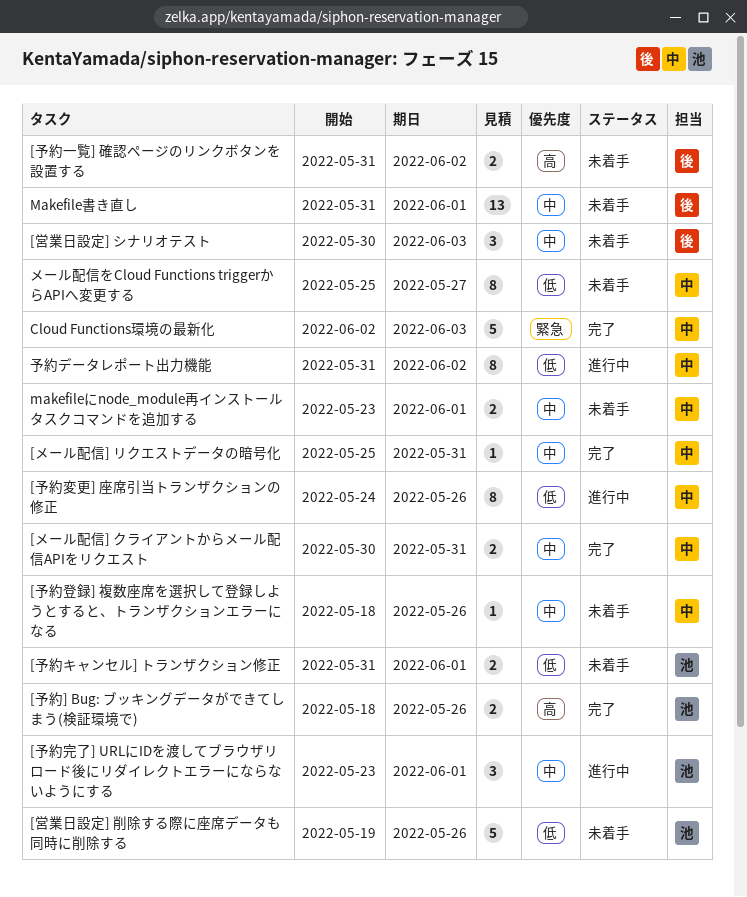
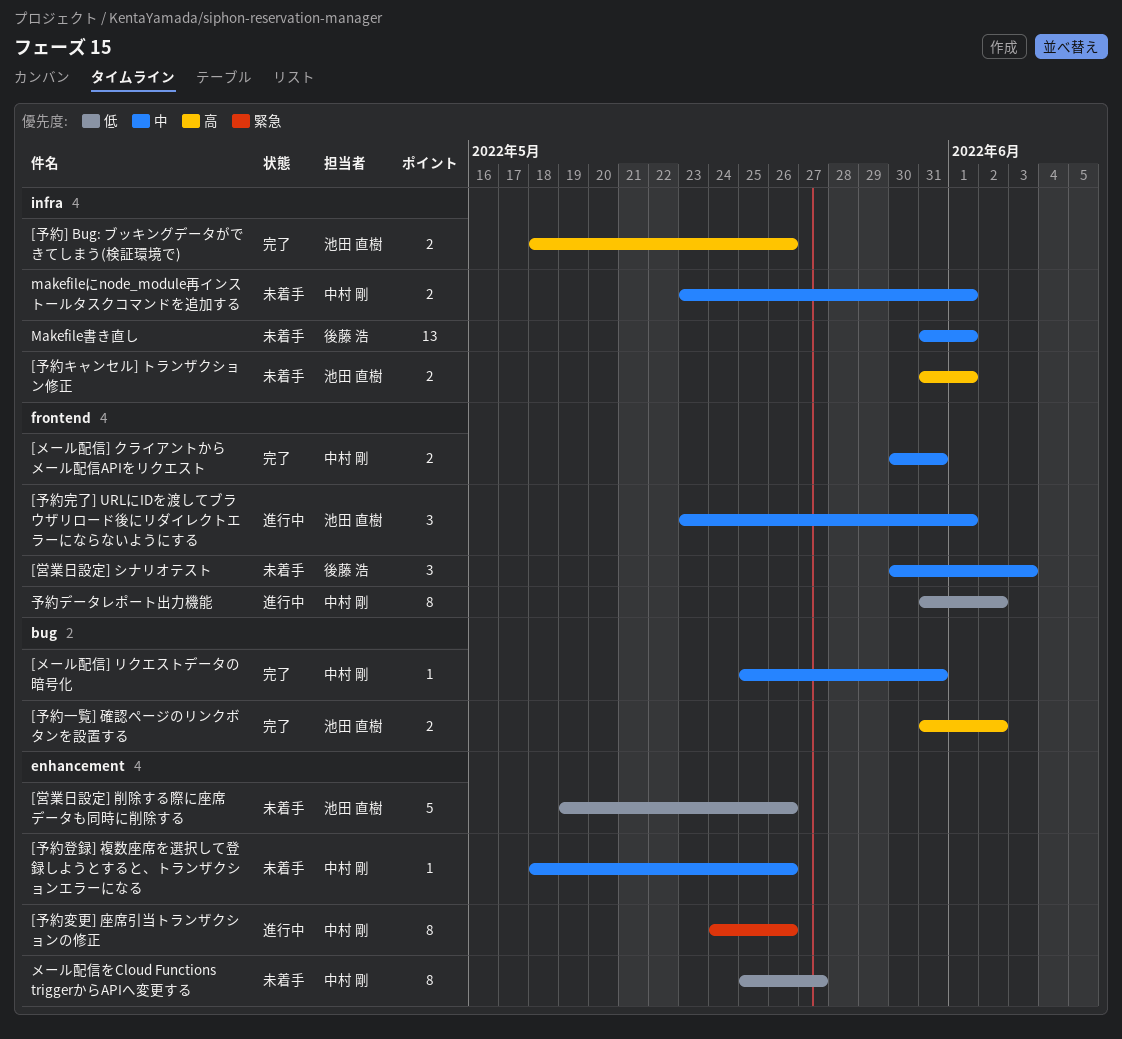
[予約キャンセル] トランザクション修正, priority: 低 -> 高
[予約一覧] 確認ページのリンクボタンを設置する, status: 未着手 -> 完了
[予約一覧] 確認ページのリンクボタンを設置する, owner: 後藤 浩 -> 池田 直樹
[予約変更] 座席引当トランザクションの修正, priority: 低 -> 緊急
Cloud Functions環境の最新化: present -> none

